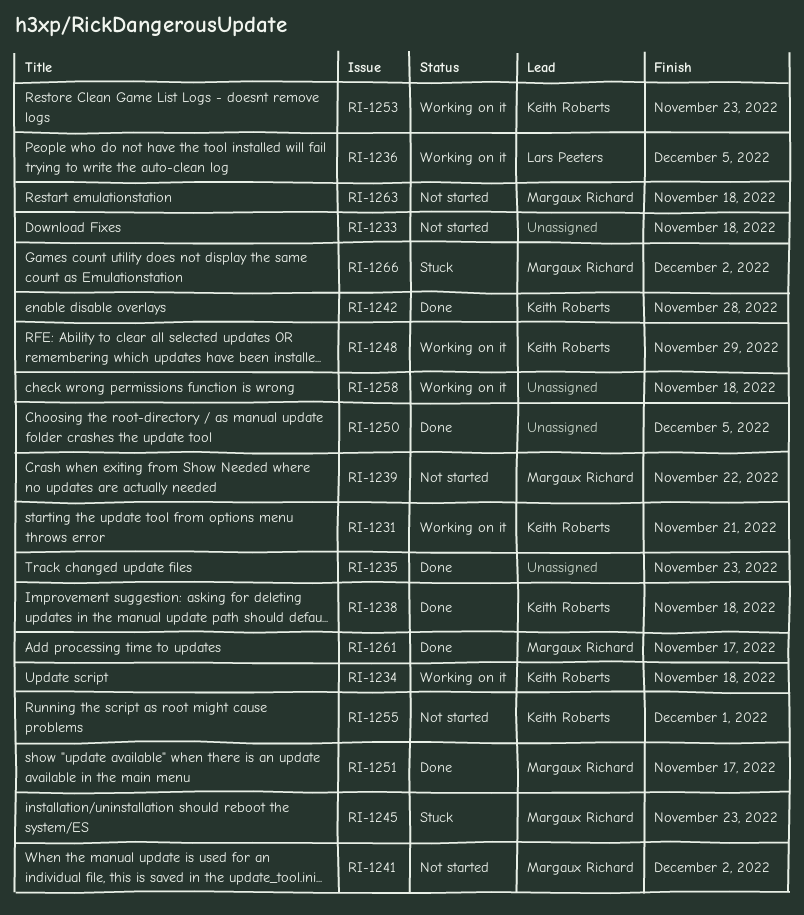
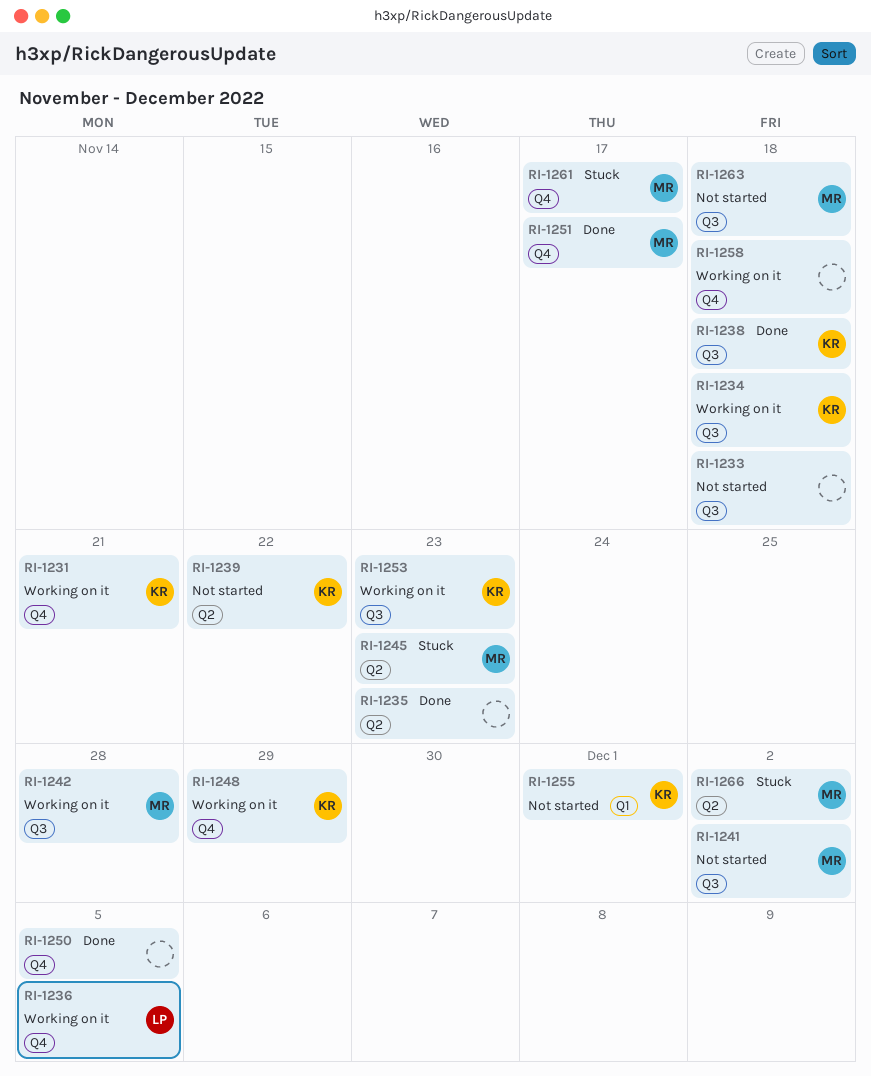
RI-1239, owner: Margaux Richard -> Keith Roberts
RI-1242, status: Done -> Working on it
RI-1242, owner: Keith Roberts -> Margaux Richard
RI-1261, status: Done -> Stuck

